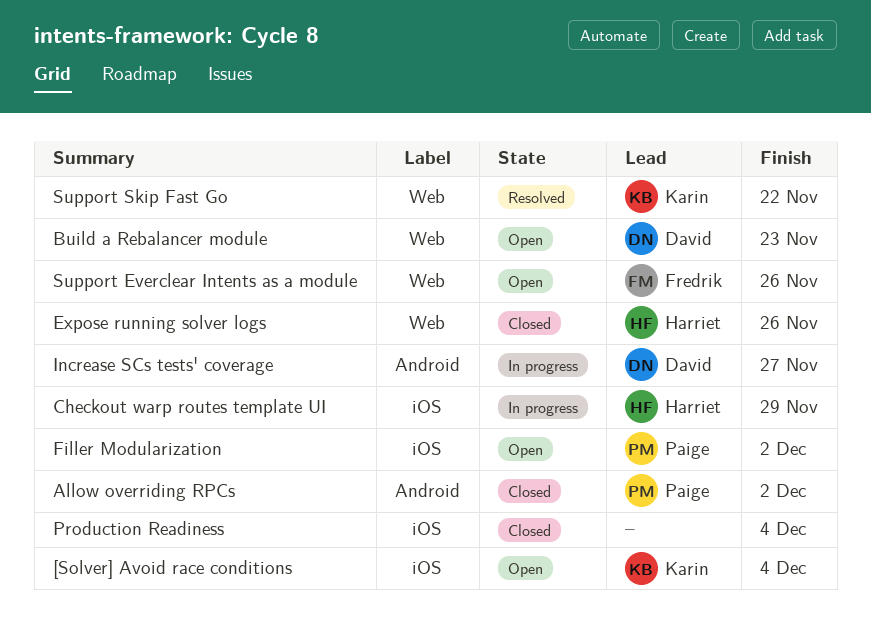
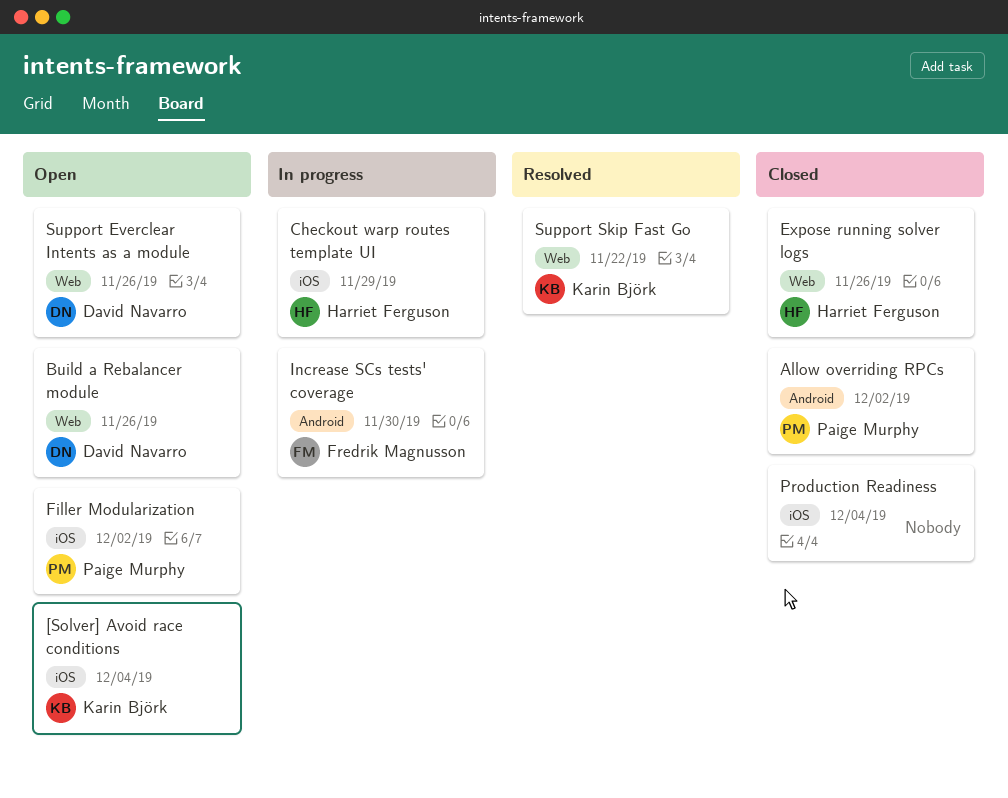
Build a Rebalancer module, due: Nov 23 -> Nov 26
Increase SCs tests' coverage, owner: David Navarro -> Fredrik Magnusson
Increase SCs tests' coverage, due: Nov 27 -> Nov 30
Support Everclear Intents as a module, owner: Fredrik Magnusson -> David Navarro

